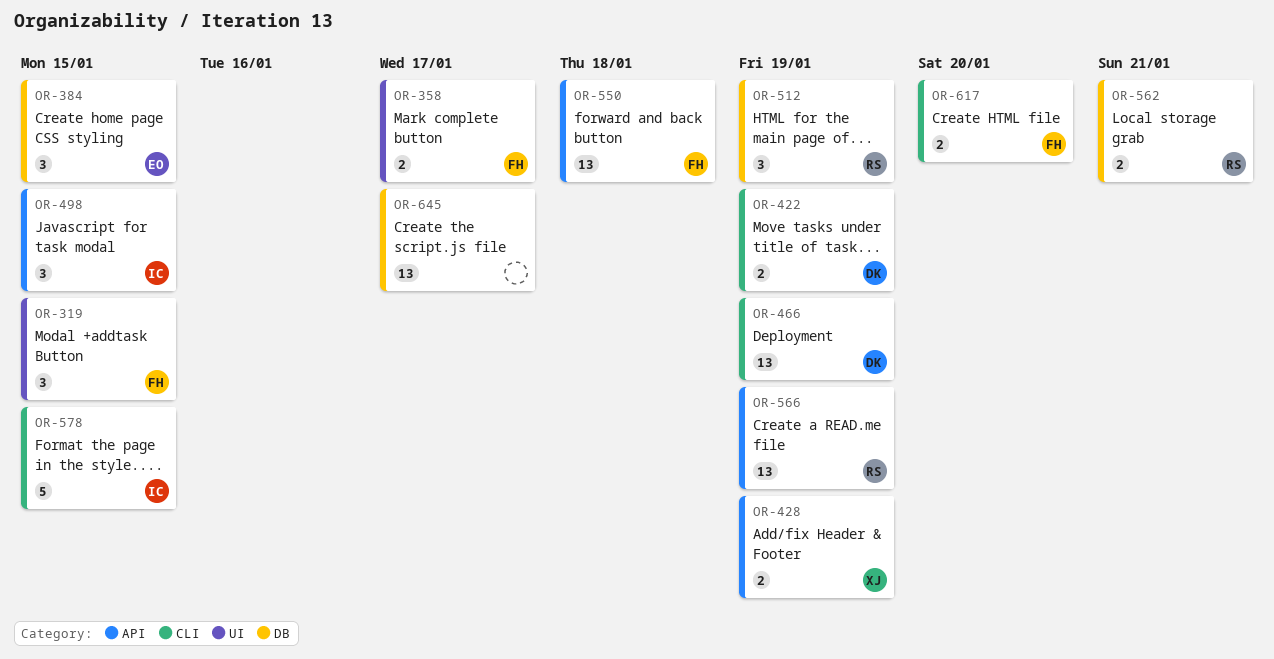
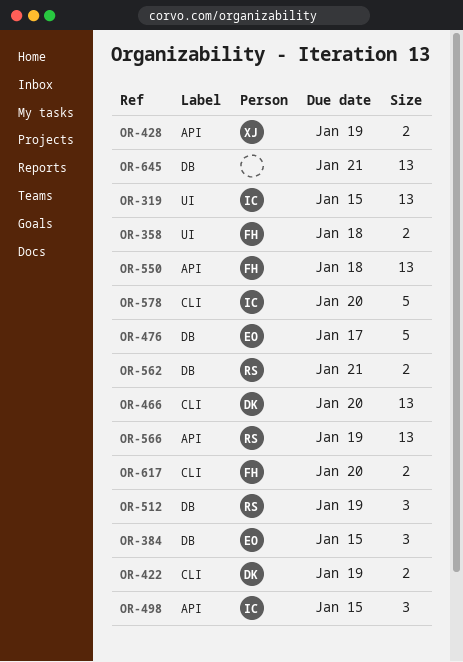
OR-319, owner: FH -> IC
OR-319, estimate: 3 -> 13
OR-358, due: Jan 17 -> Jan 18
OR-466, due: Jan 19 -> Jan 20
OR-476: none -> present
OR-578, due: Jan 15 -> Jan 20
OR-645, due: Jan 17 -> Jan 21

